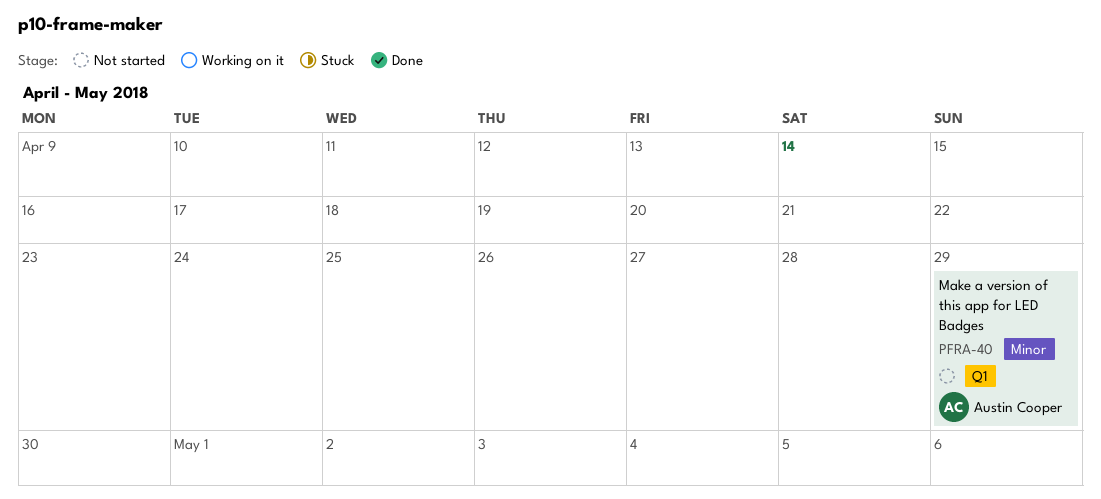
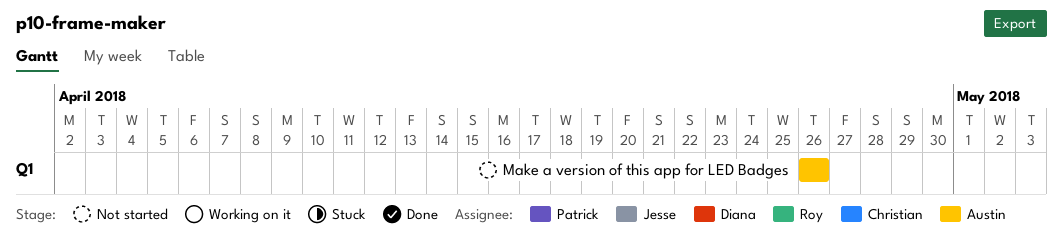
Make a version of this app for LED Badges, due: Apr 29 -> Apr 26

